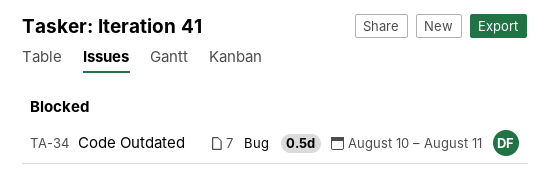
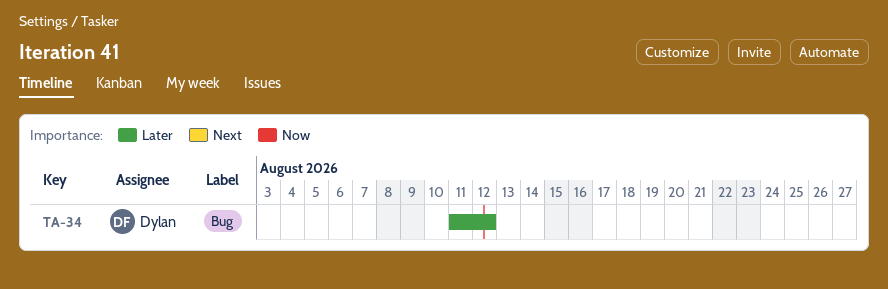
TA-34, start: Aug 10 -> Aug 11
TA-34, due: Aug 11 -> Aug 12

